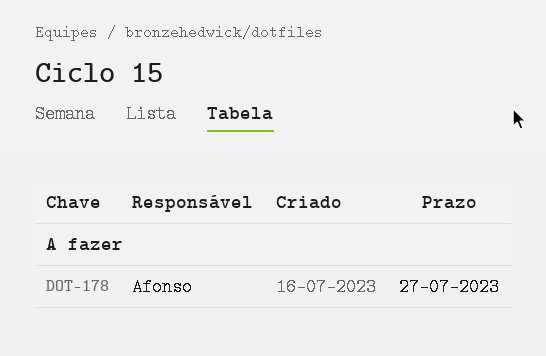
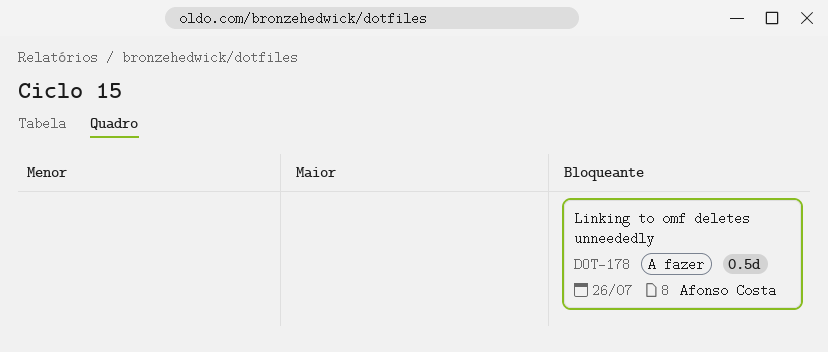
DOT-178, due: Jul 27 -> Jul 26

